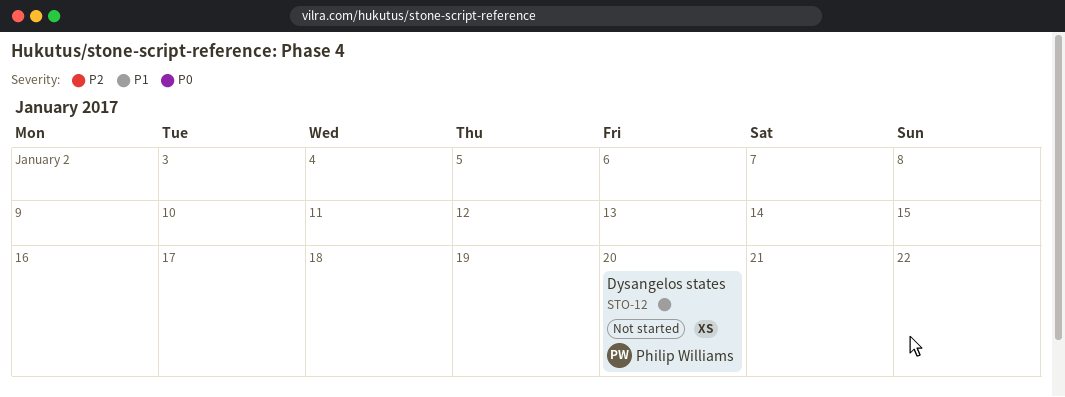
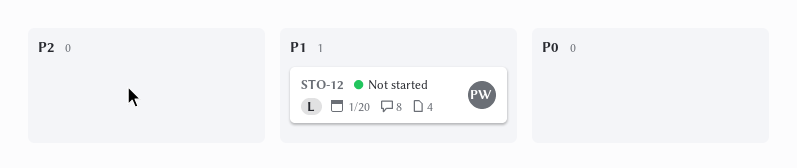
STO-12, estimate: XS -> L

